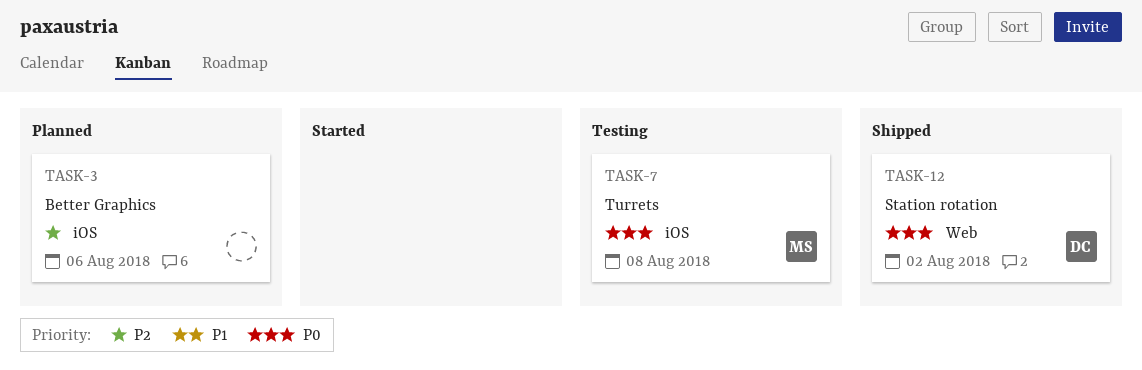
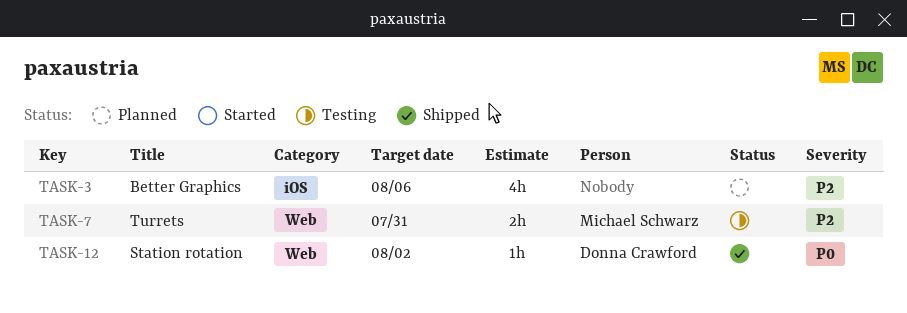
TASK-7, priority: P0 -> P2
TASK-7, label: iOS -> Web
TASK-7, due: Aug 8 -> Jul 31

